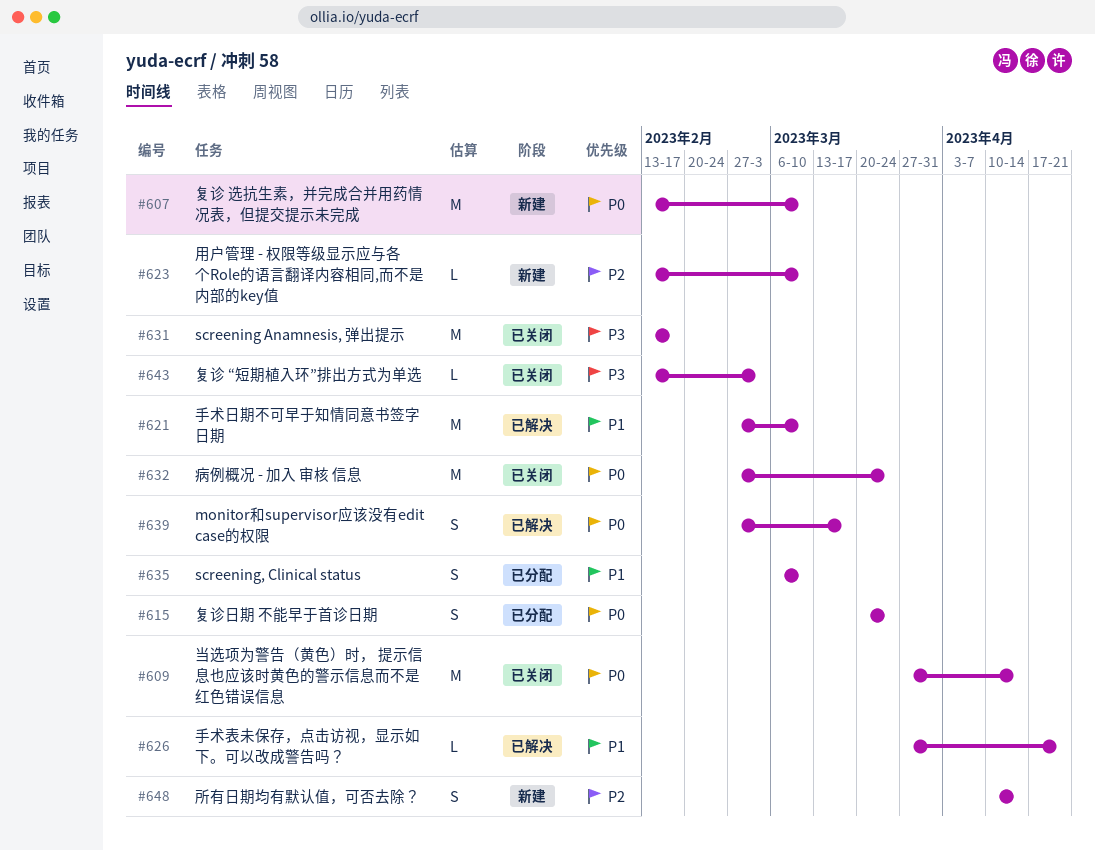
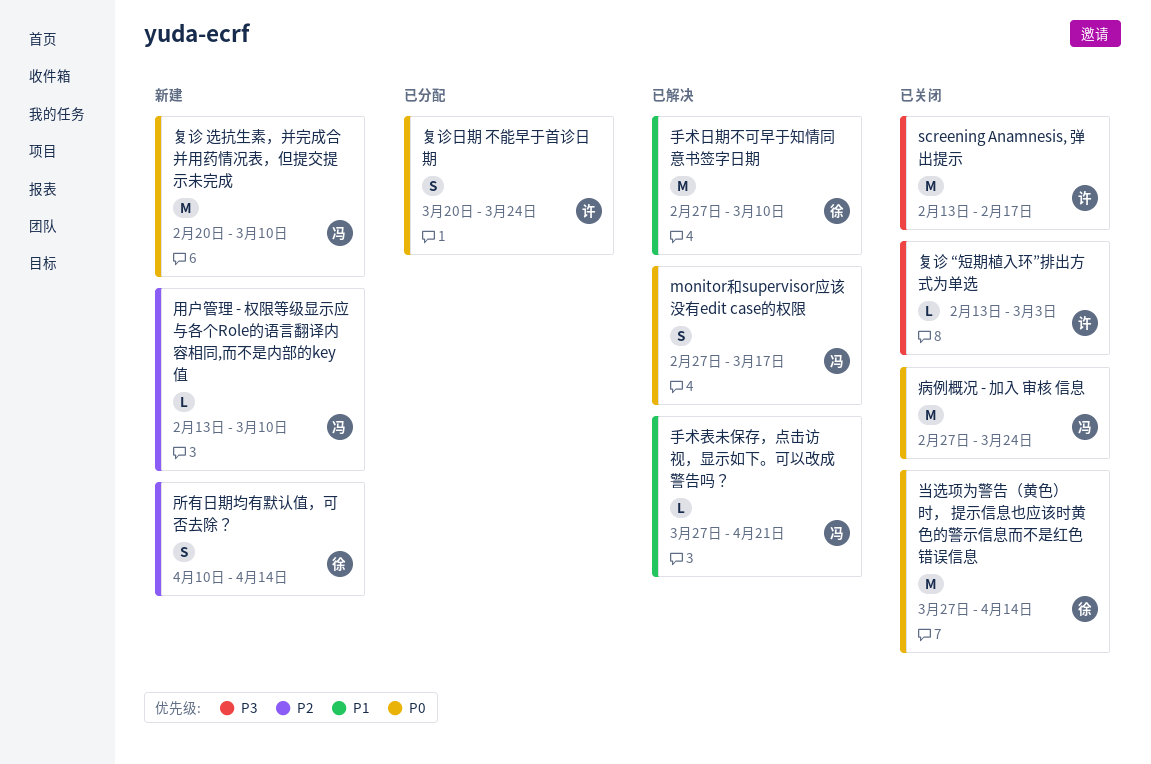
screening, Clinical status: present -> none
复诊 选抗生素，并完成合并用药情况表，但提交提示未完成, start: Feb 13 -> Feb 20

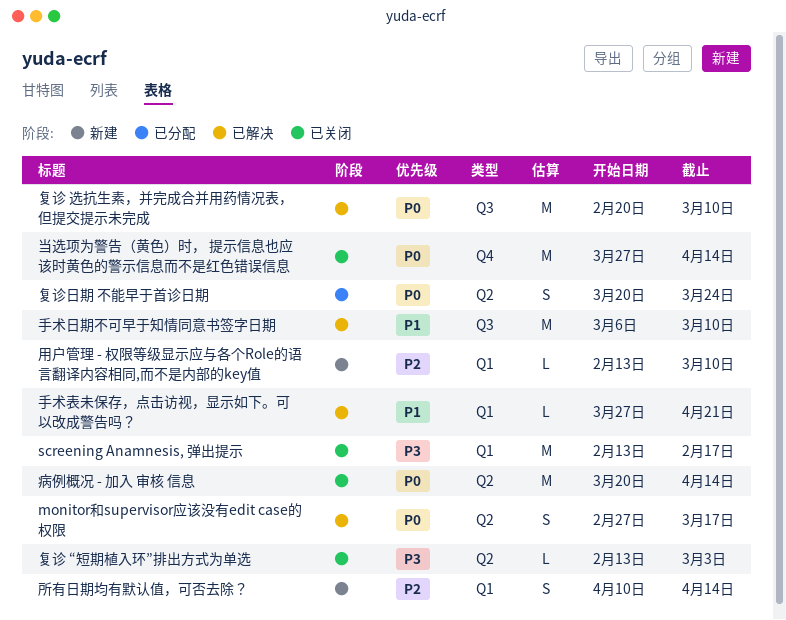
复诊 选抗生素，并完成合并用药情况表，但提交提示未完成, status: 新建 -> 已解决
手术日期不可早于知情同意书签字日期, start: Feb 27 -> Mar 6
病例概况 - 加入 审核 信息, start: Feb 27 -> Mar 20
病例概况 - 加入 审核 信息, due: Mar 24 -> Apr 14

